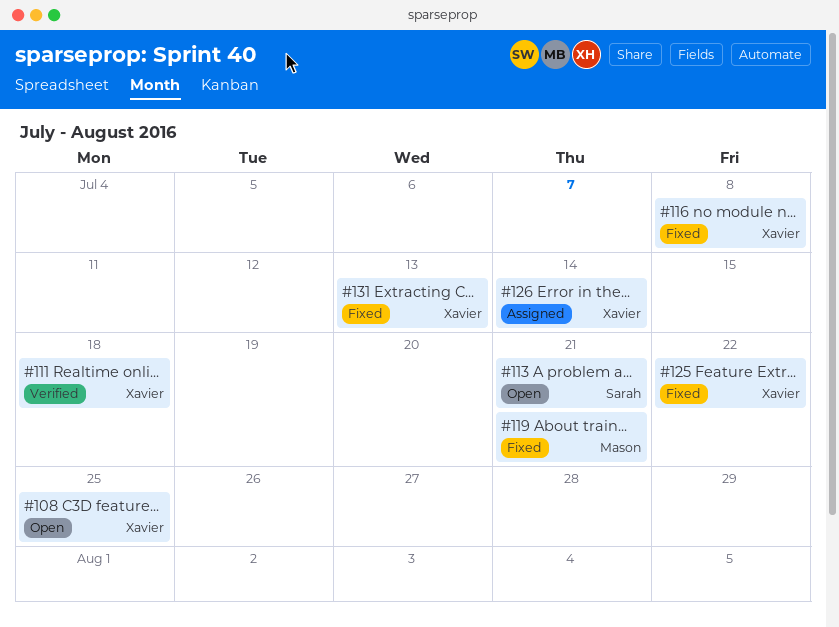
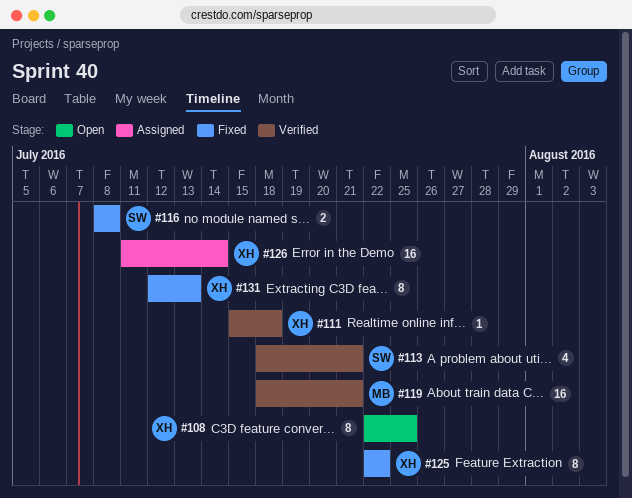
#113, status: Open -> Verified
#116, owner: Xavier -> Sarah
#119, status: Fixed -> Verified

